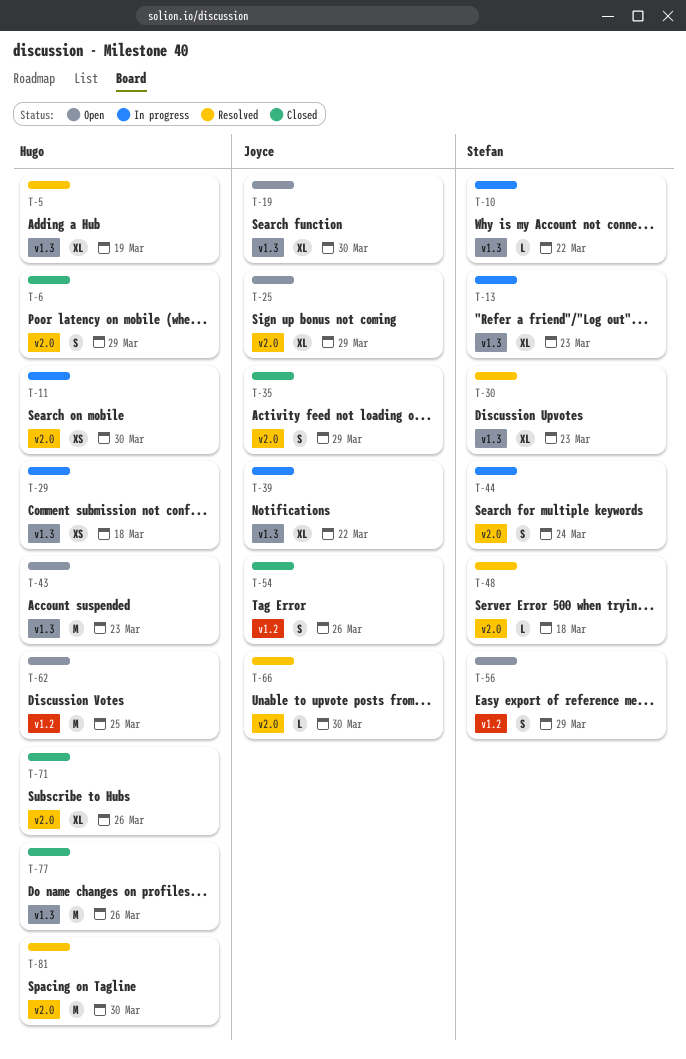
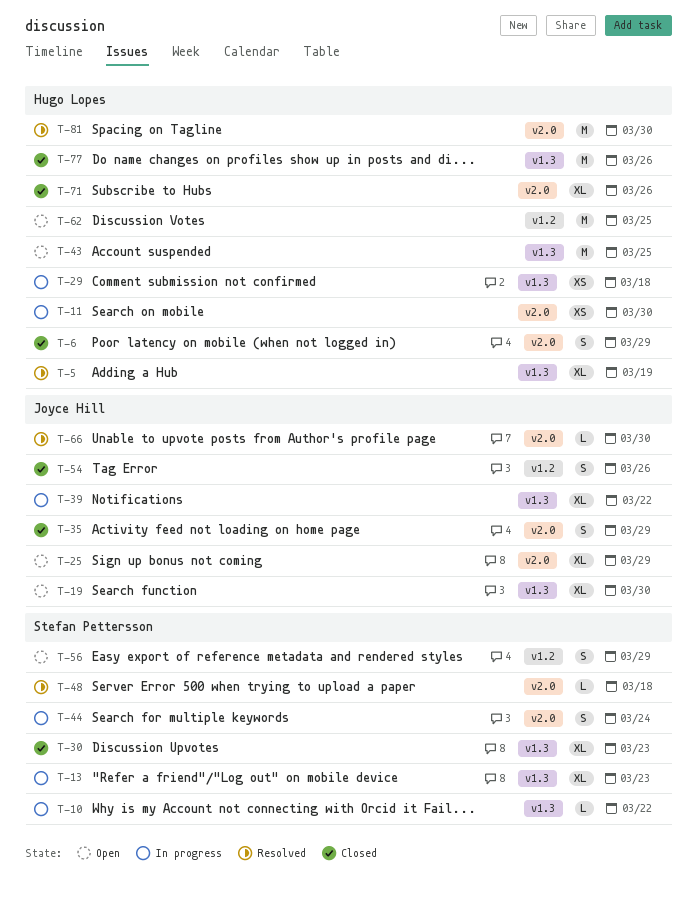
T-30, status: Resolved -> Closed
T-43, due: Mar 23 -> Mar 25

